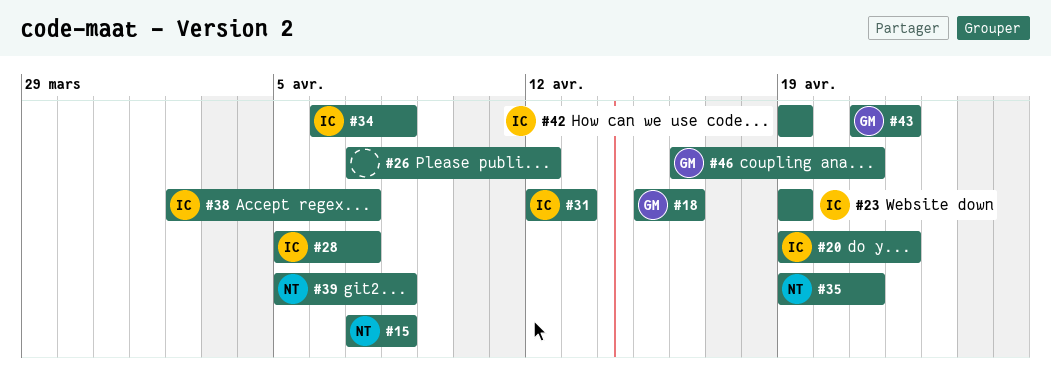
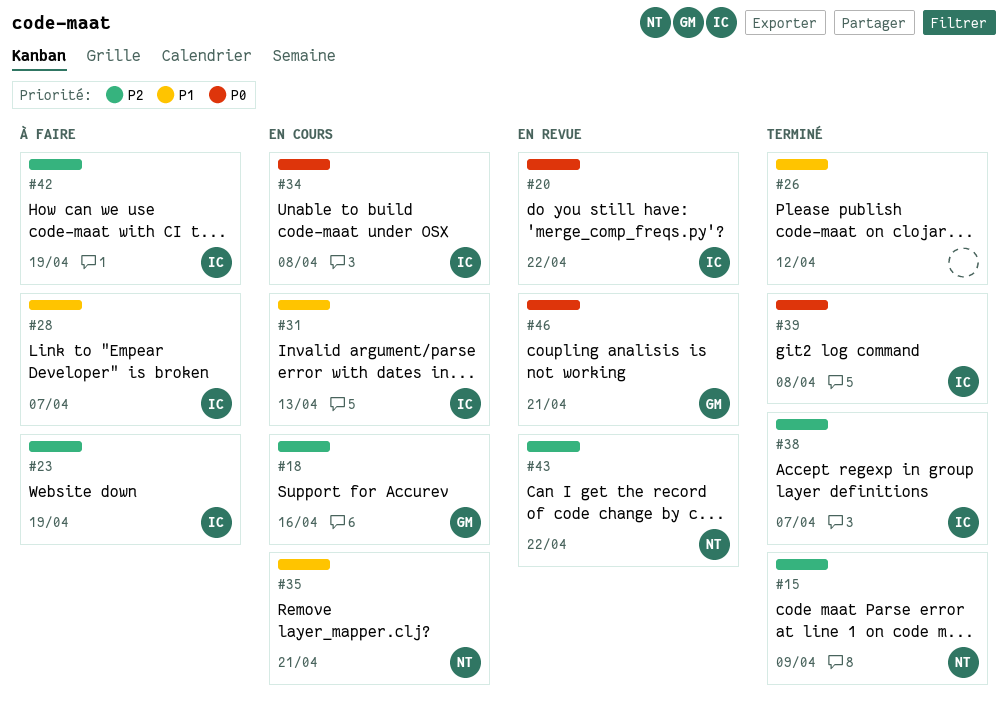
#15, due: Apr 8 -> Apr 9
#39, owner: NT -> IC
#43, owner: GM -> NT

